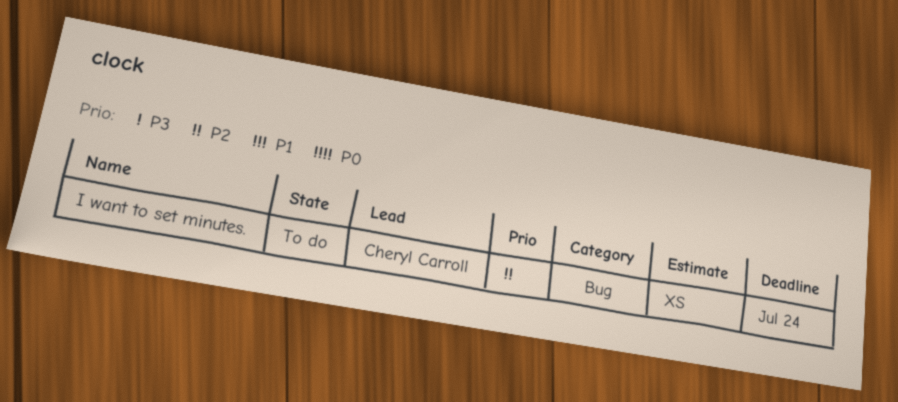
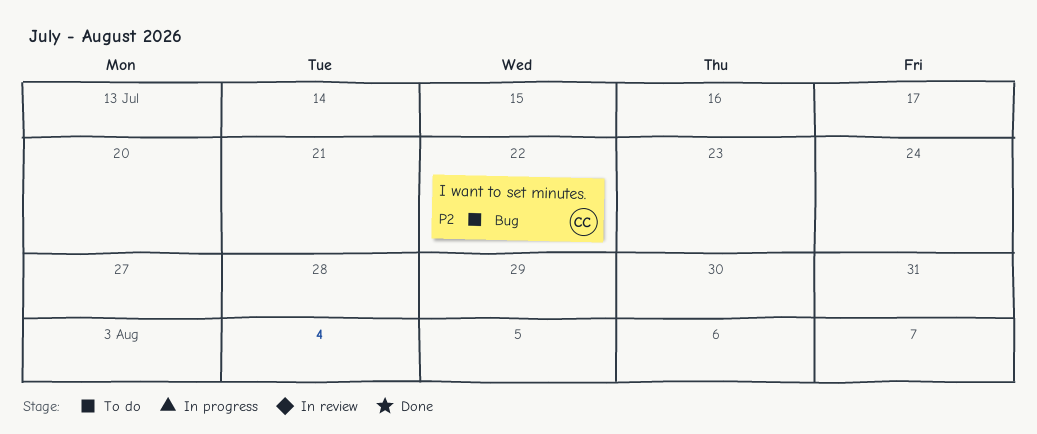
I want to set minutes., due: Jul 24 -> Jul 22

